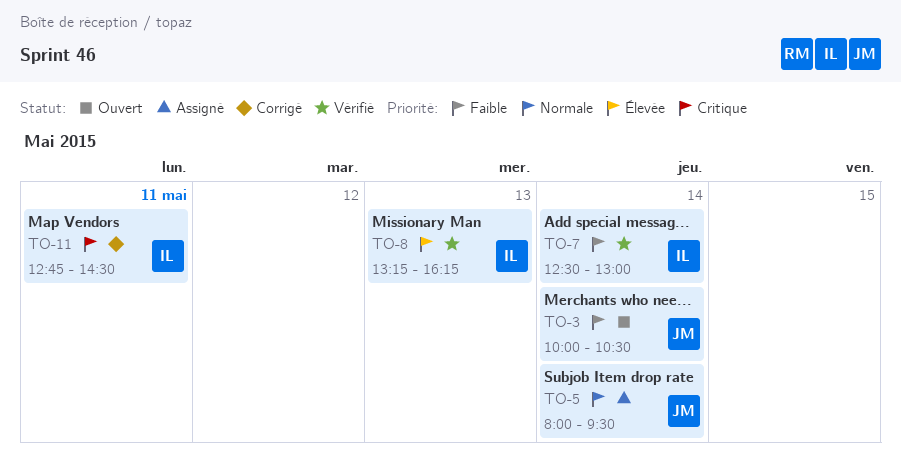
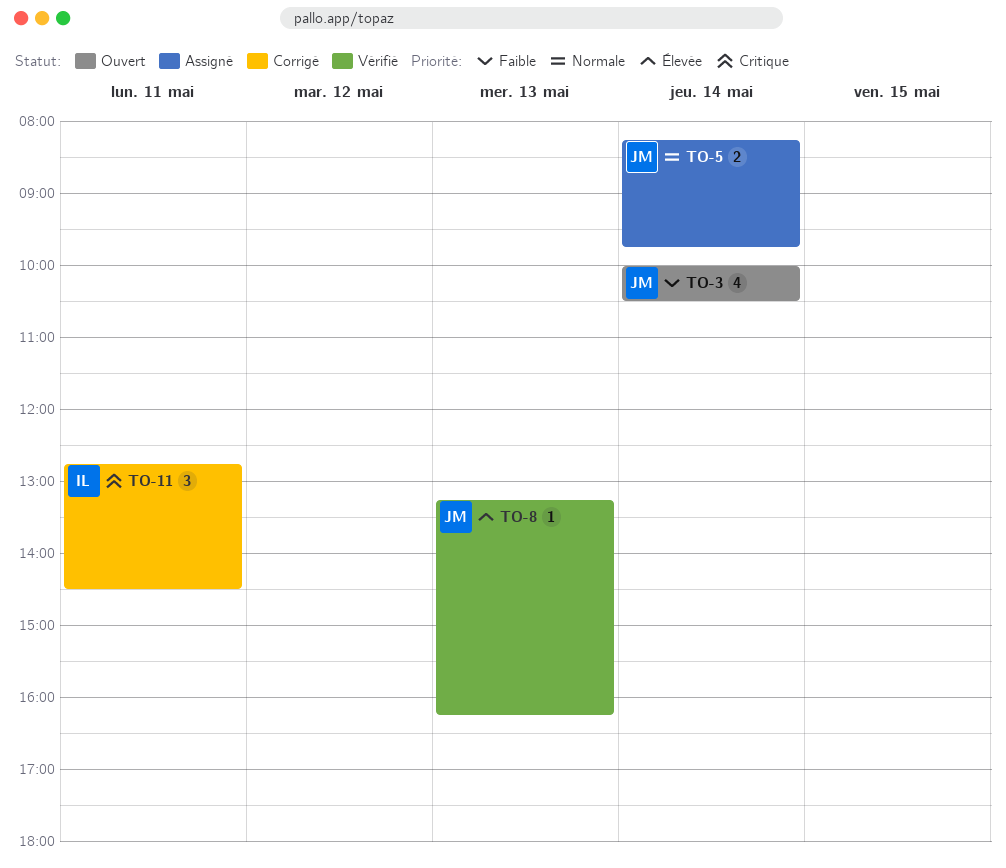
TO-5, begins: 08:00 -> 08:15
TO-5, ends: 09:30 -> 09:45
TO-7: present -> none
TO-8, owner: IL -> JM

